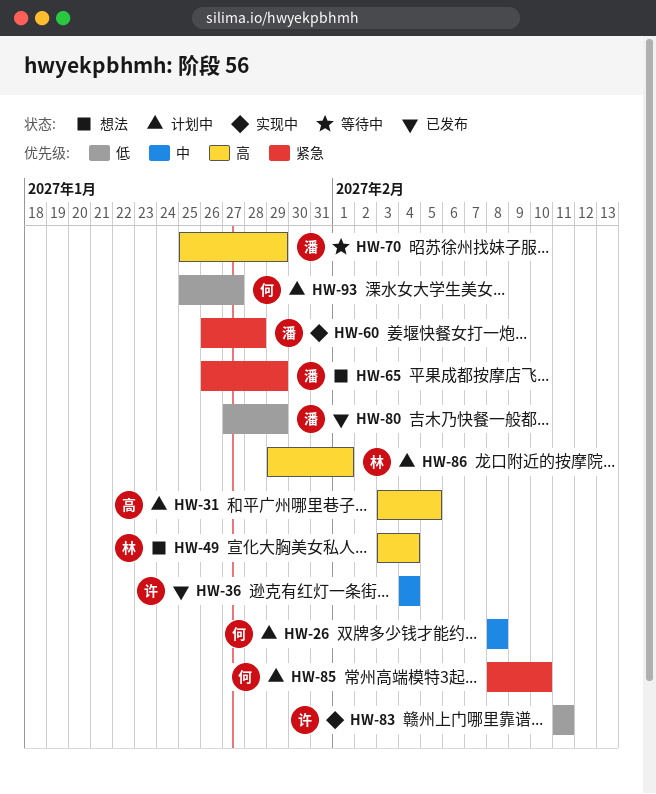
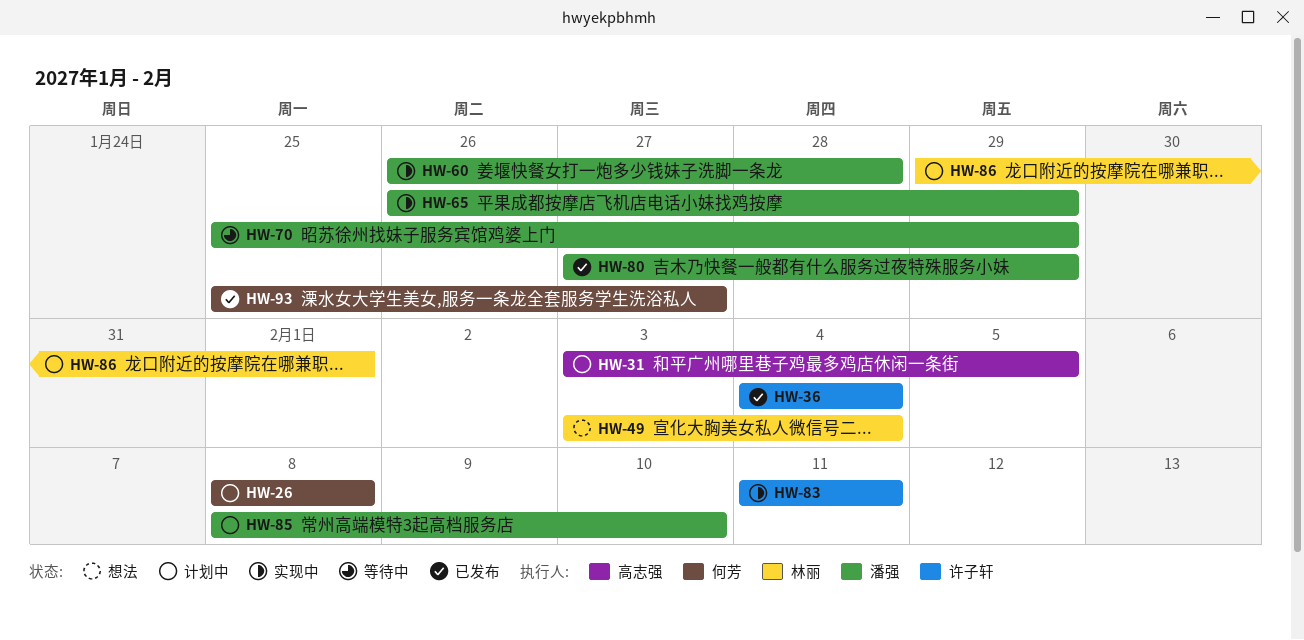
HW-65, status: 想法 -> 实现中
HW-85, owner: 何芳 -> 潘强
HW-93, status: 计划中 -> 已发布

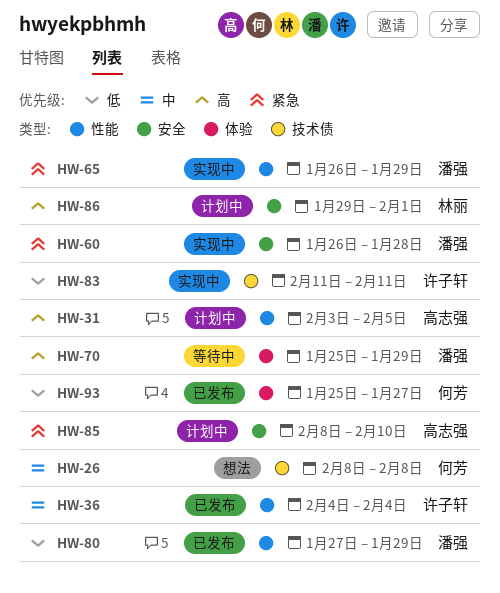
HW-26, status: 计划中 -> 想法
HW-49: present -> none
HW-85, owner: 潘强 -> 高志强

